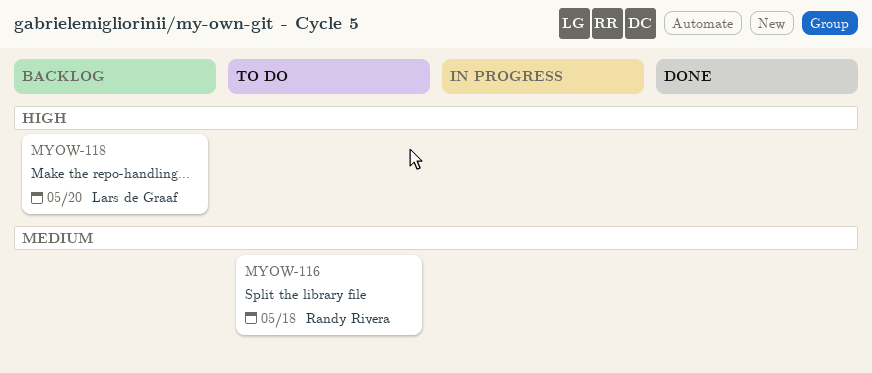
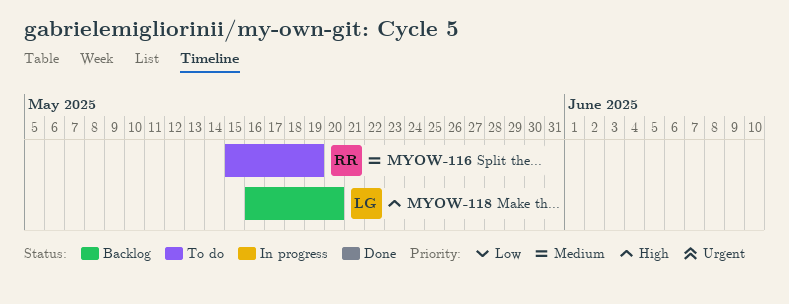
MYOW-116, due: May 18 -> May 19

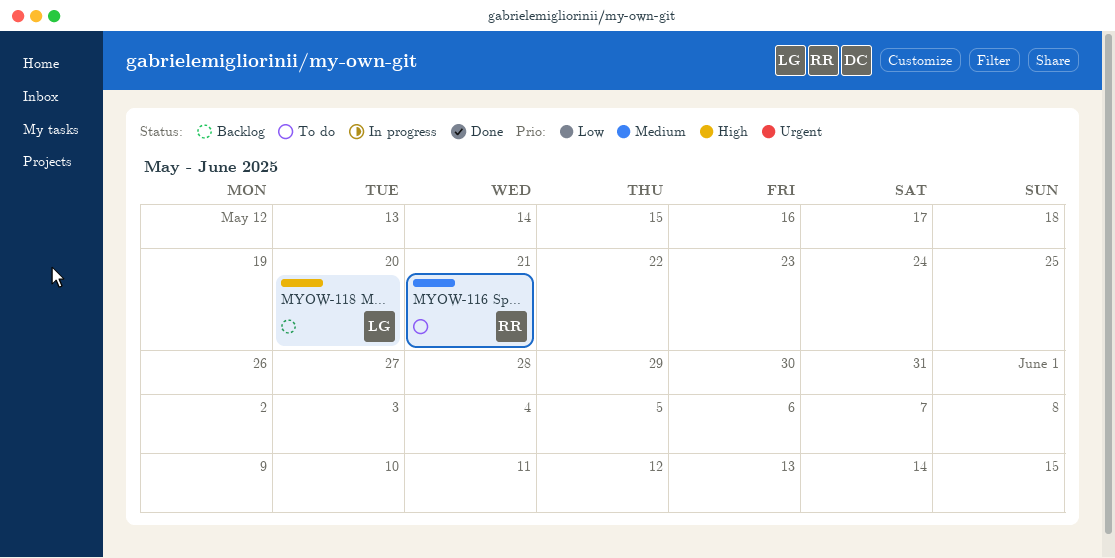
MYOW-116, due: May 19 -> May 21

